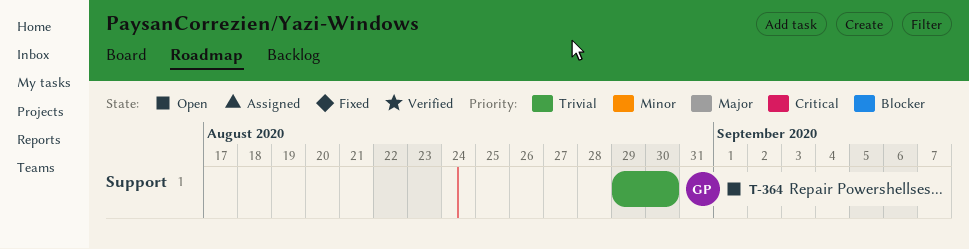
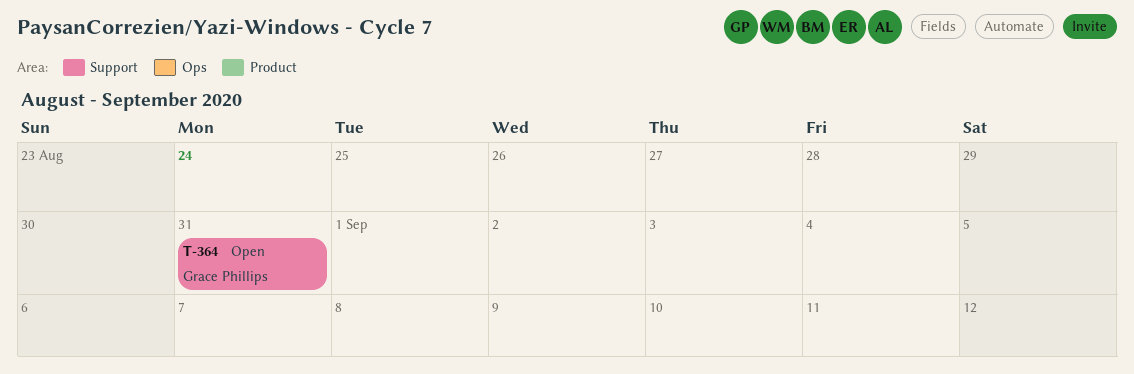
T-364, due: Aug 30 -> Aug 31

